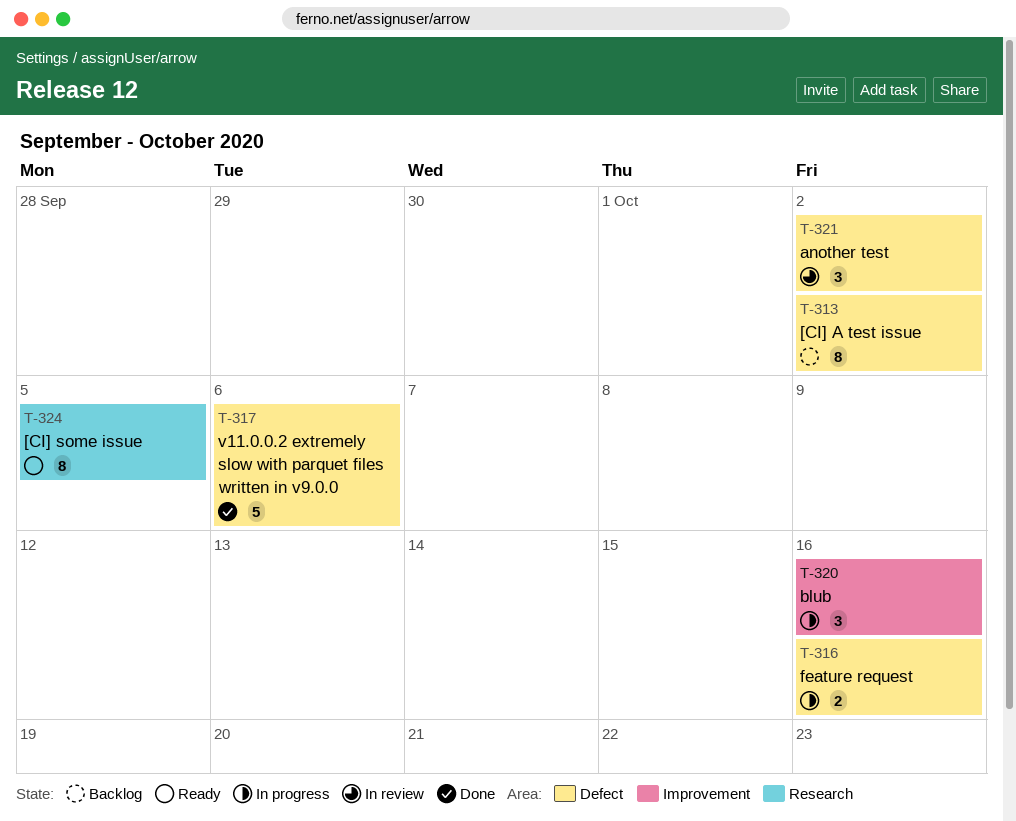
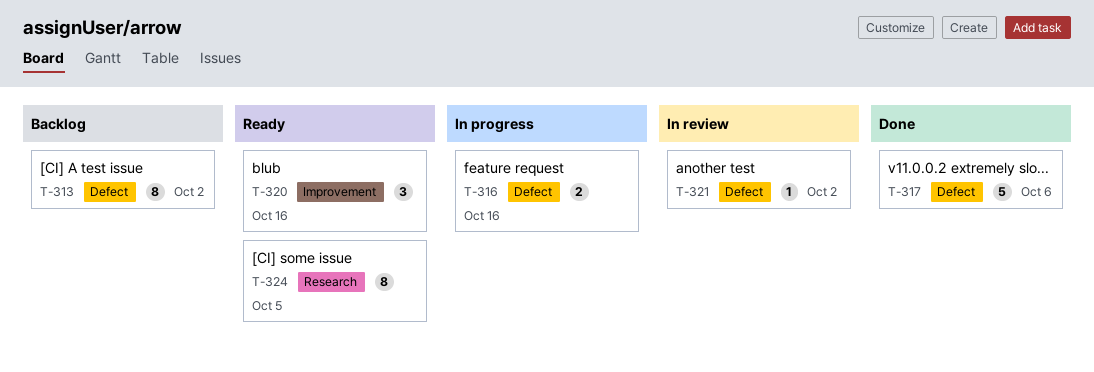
T-320, status: In progress -> Ready
T-321, estimate: 3 -> 1

